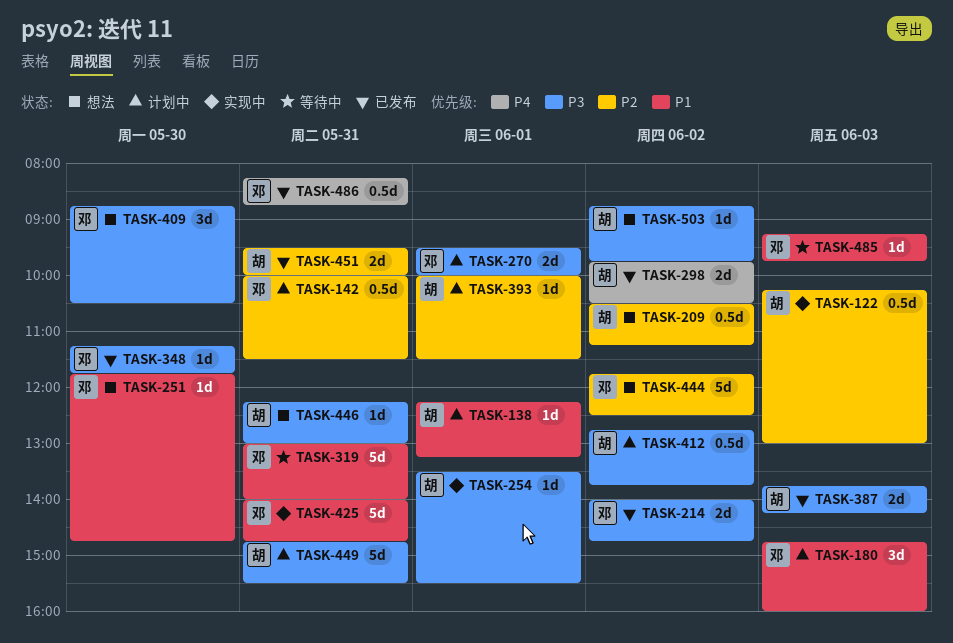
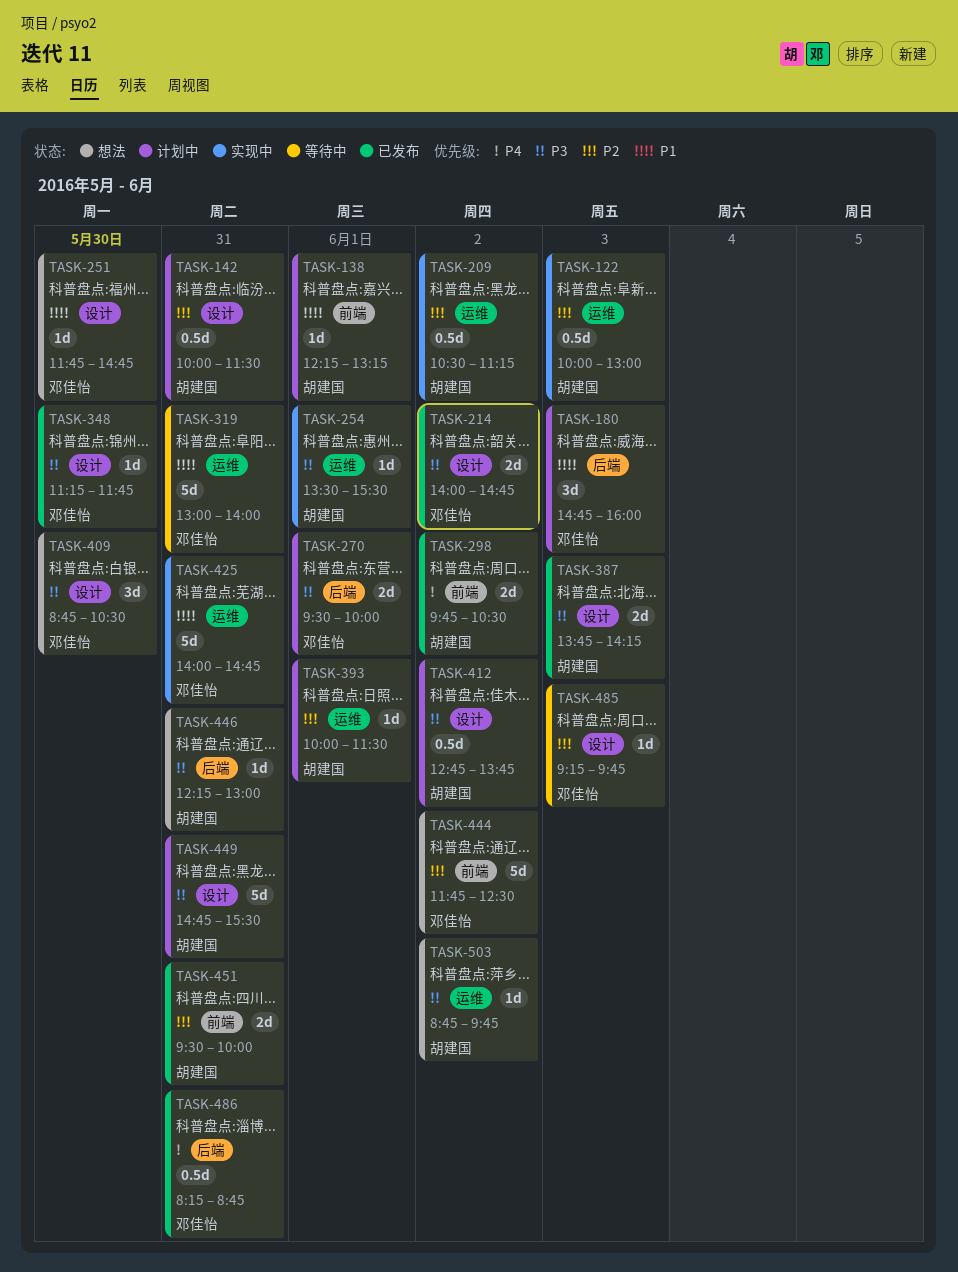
TASK-122, begins: 10:15 -> 10:00
TASK-142, owner: 邓佳怡 -> 胡建国
TASK-209, status: 想法 -> 实现中
TASK-485, priority: P1 -> P2

